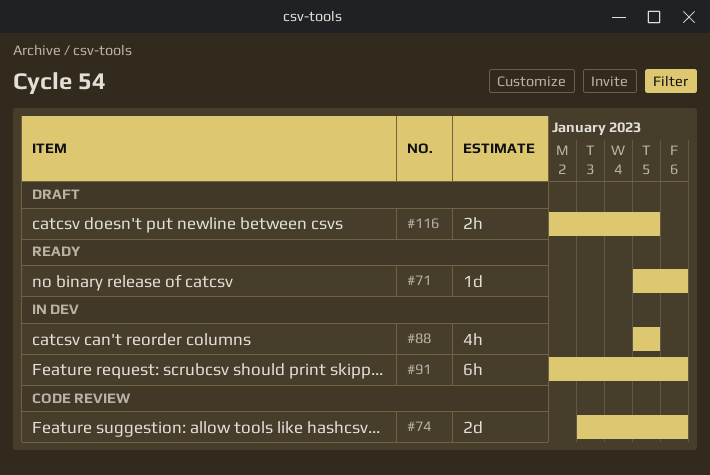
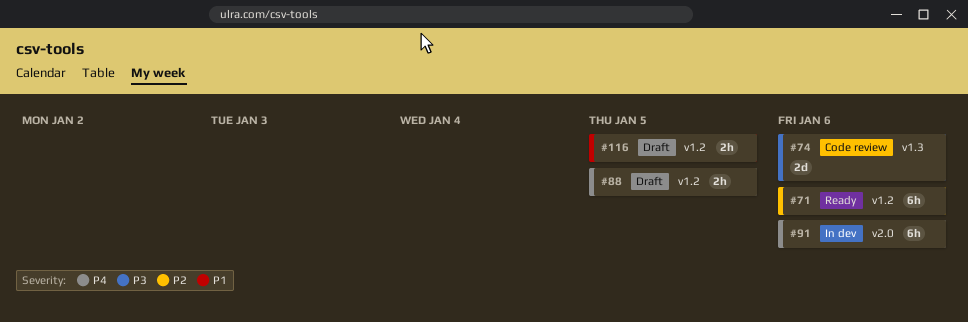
#71, estimate: 1d -> 6h
#88, status: In dev -> Draft
#88, estimate: 4h -> 2h

